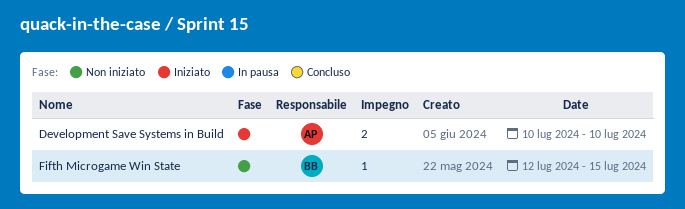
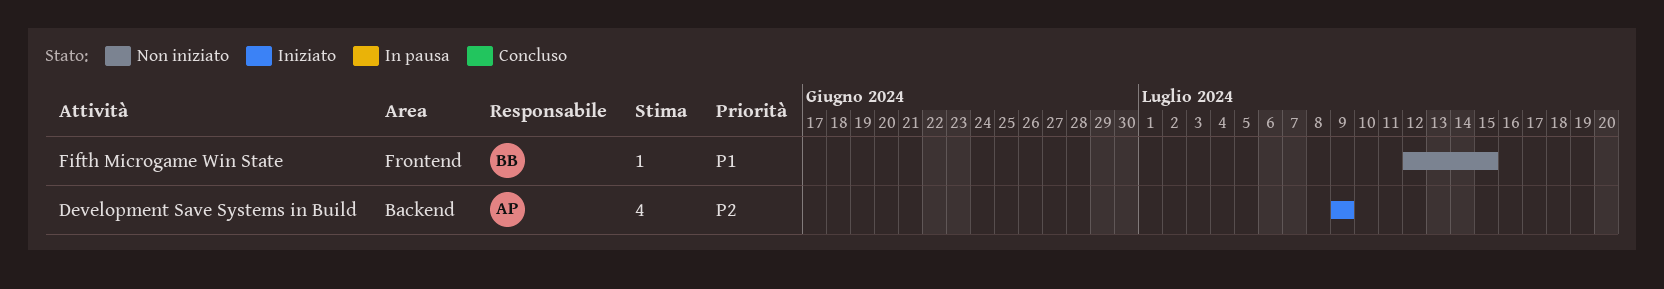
Development Save Systems in Build, estimate: 2 -> 4
Development Save Systems in Build, start: Jul 10 -> Jul 9
Development Save Systems in Build, due: Jul 10 -> Jul 9

